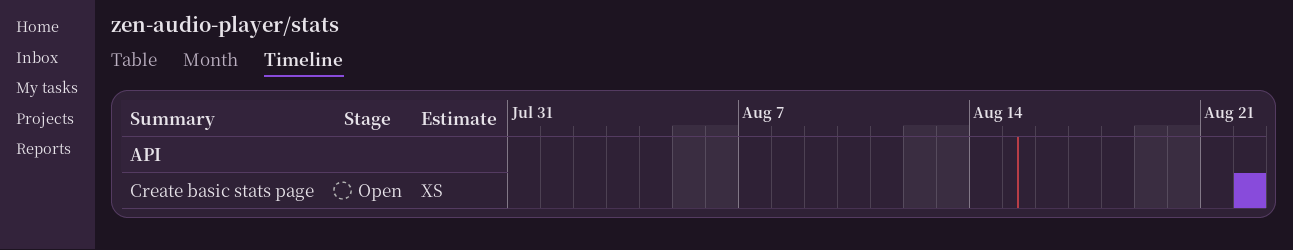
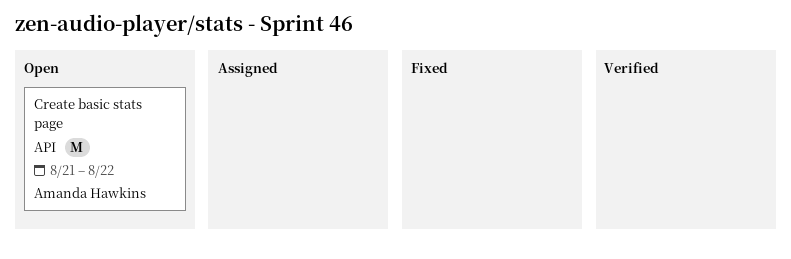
Create basic stats page, estimate: XS -> M
Create basic stats page, start: Aug 22 -> Aug 21

